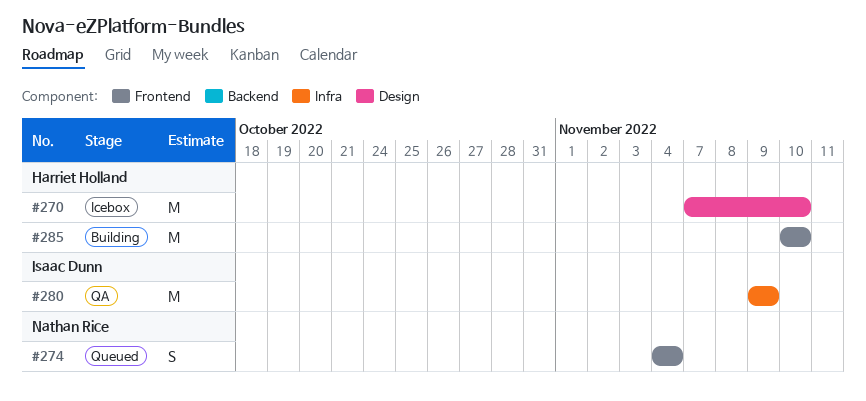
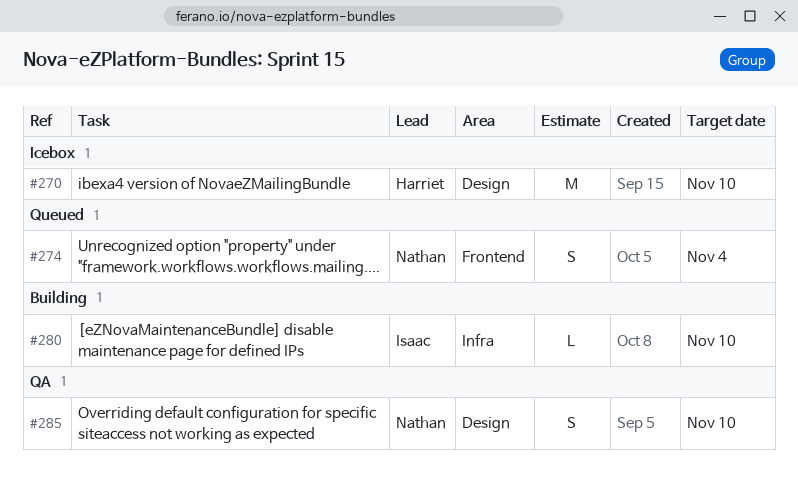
#280, status: QA -> Building
#280, estimate: M -> L
#280, due: Nov 9 -> Nov 10
#285, status: Building -> QA
#285, owner: Harriet Holland -> Nathan Rice
#285, label: Frontend -> Design
#285, estimate: M -> S

